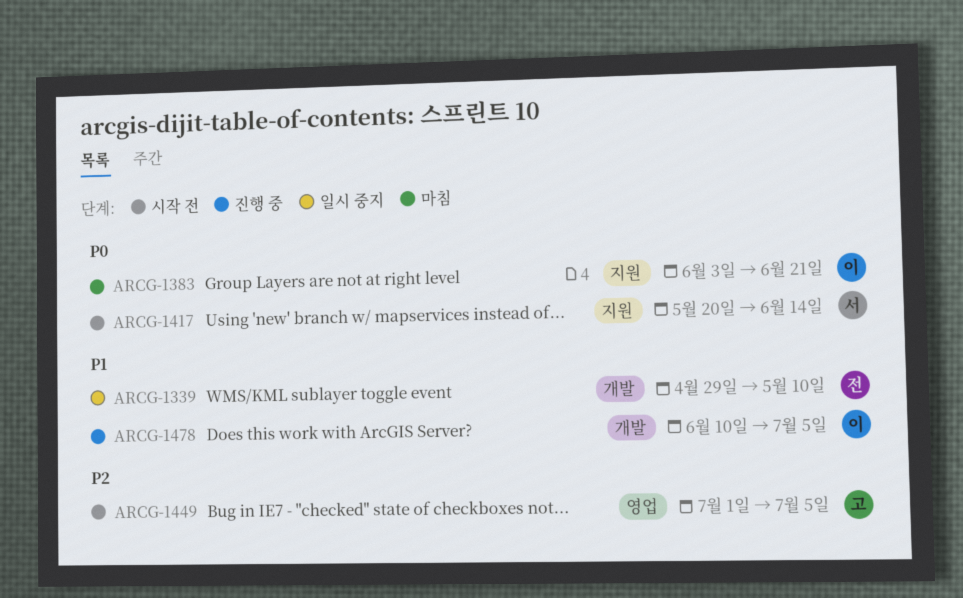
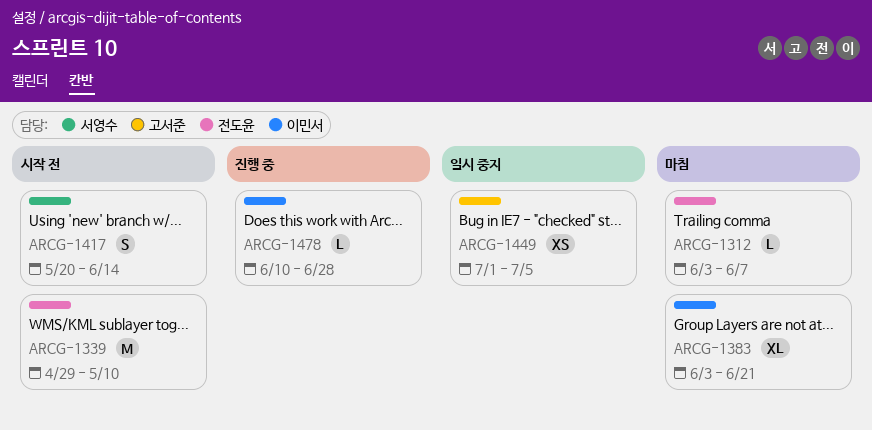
ARCG-1312: none -> present
ARCG-1339, status: 일시 중지 -> 시작 전
ARCG-1449, status: 시작 전 -> 일시 중지
ARCG-1478, due: Jul 5 -> Jun 28

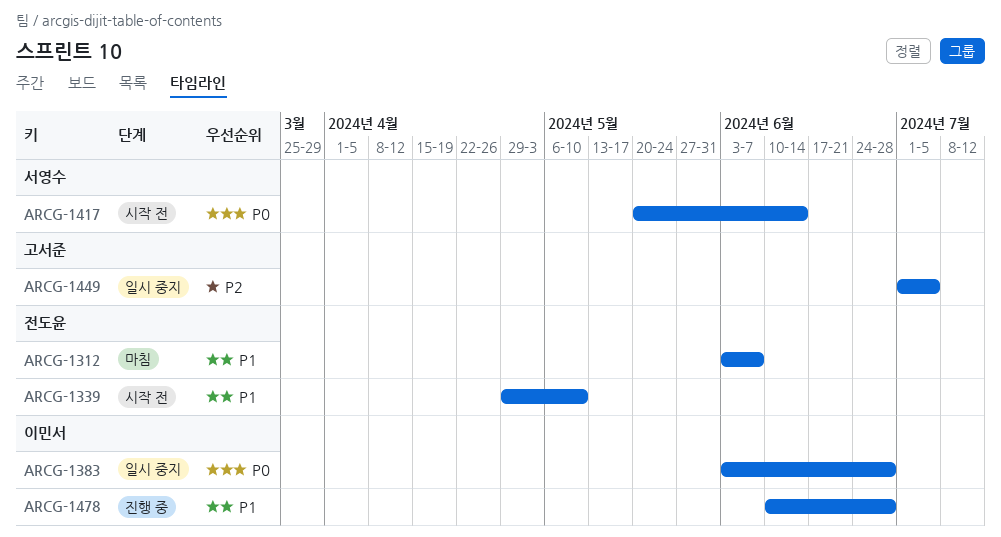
ARCG-1383, status: 마침 -> 일시 중지
ARCG-1383, due: Jun 21 -> Jun 28

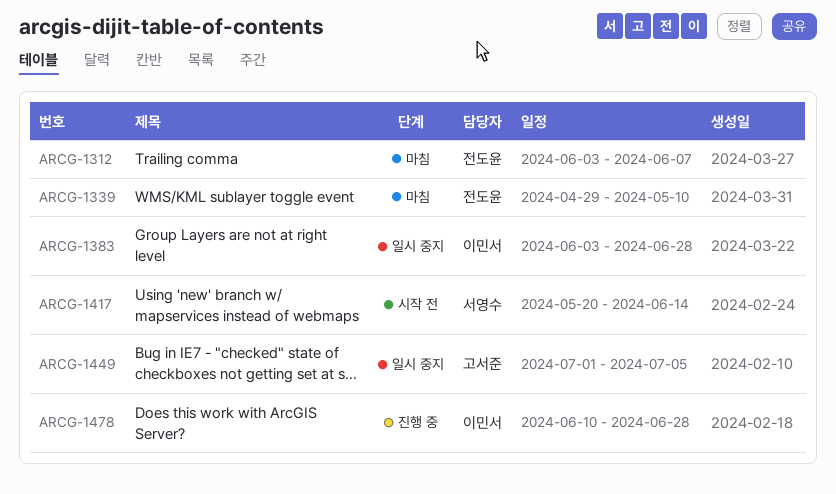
ARCG-1339, status: 시작 전 -> 마침

